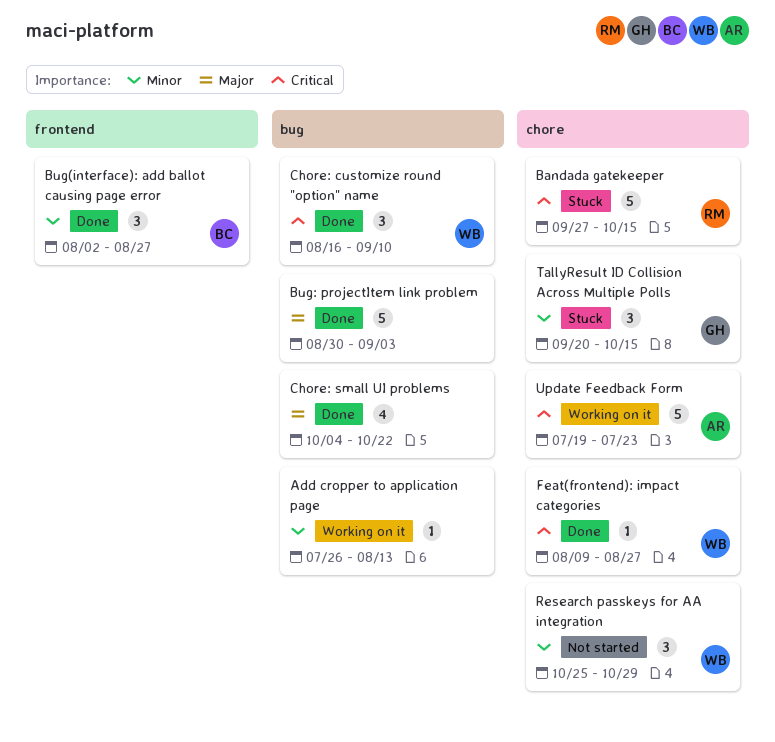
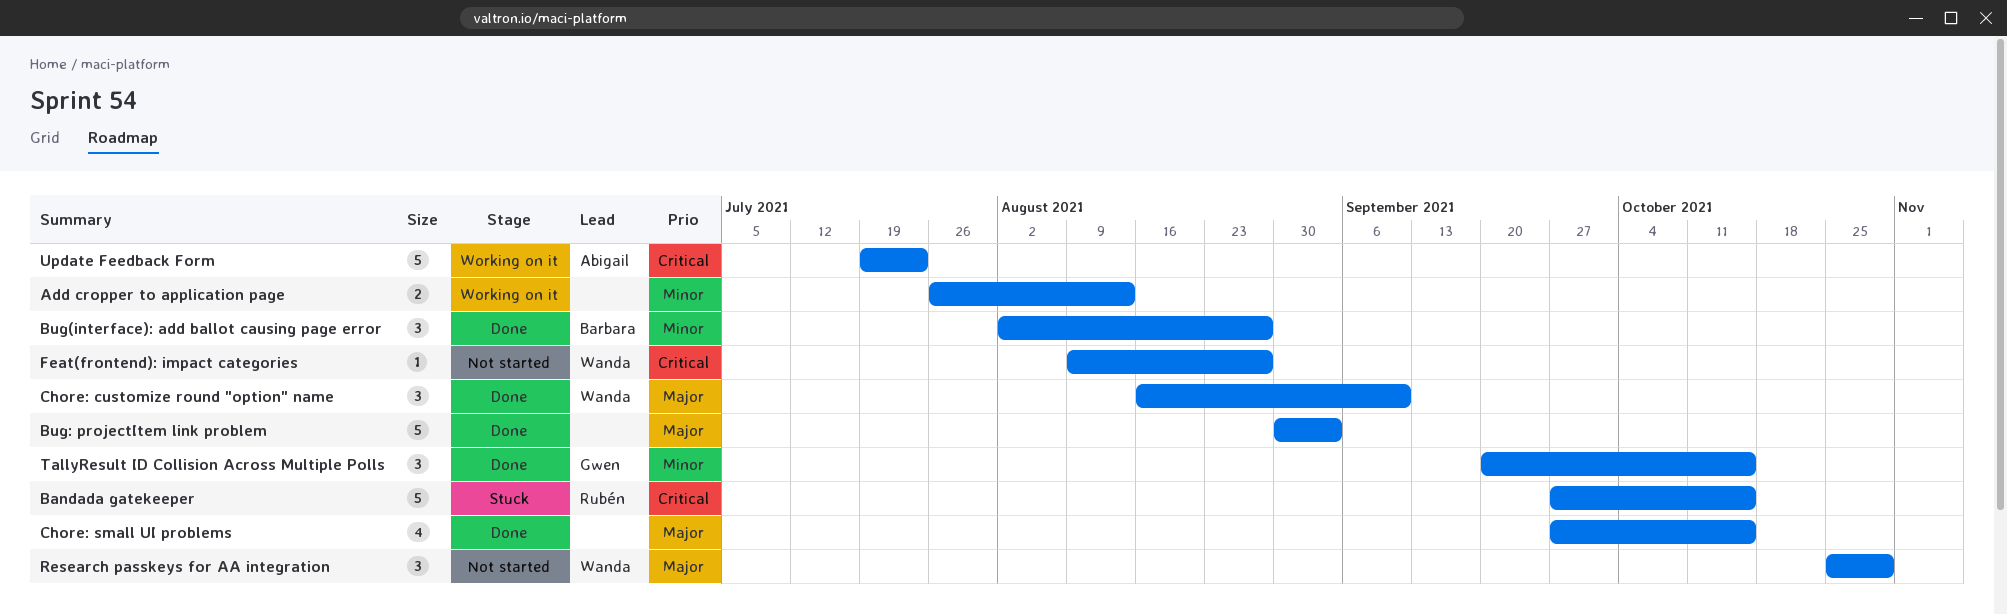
Add cropper to application page, estimate: 1 -> 2
Chore: customize round "option" name, priority: Critical -> Major
Chore: small UI problems, start: Oct 4 -> Sep 27
Chore: small UI problems, due: Oct 22 -> Oct 15
Feat(frontend): impact categories, status: Done -> Not started
Research passkeys for AA integration, priority: Minor -> Major
TallyResult ID Collision Across Multiple Polls, status: Stuck -> Done

